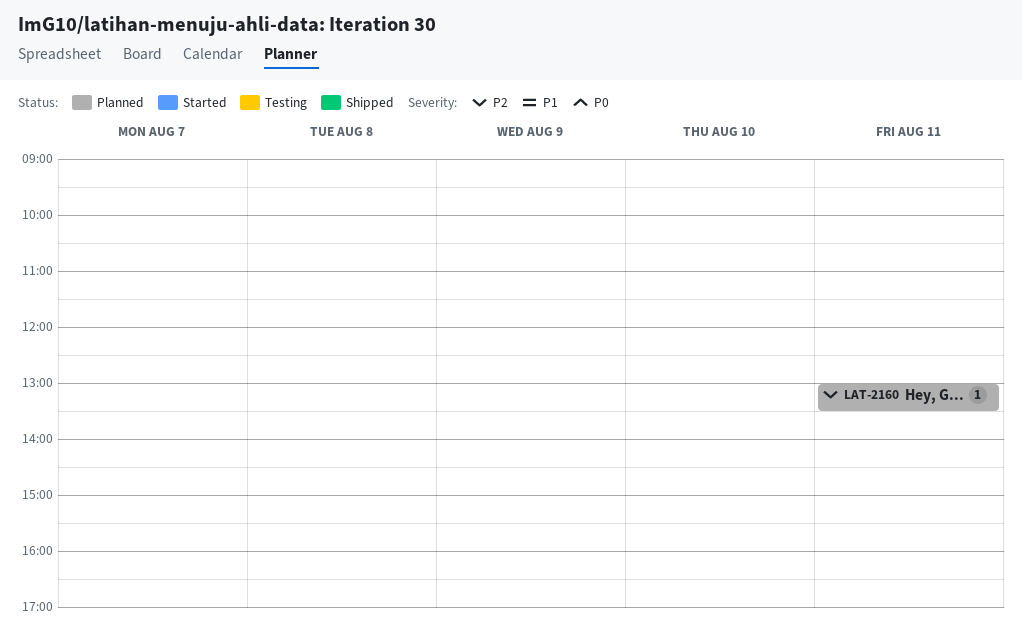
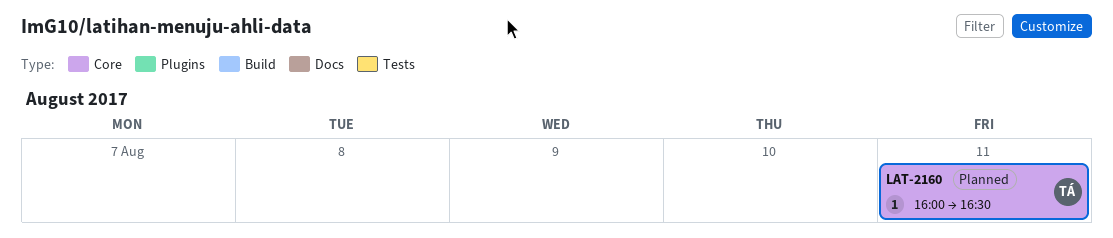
LAT-2160, begins: 13:00 -> 16:00
LAT-2160, ends: 13:30 -> 16:30

